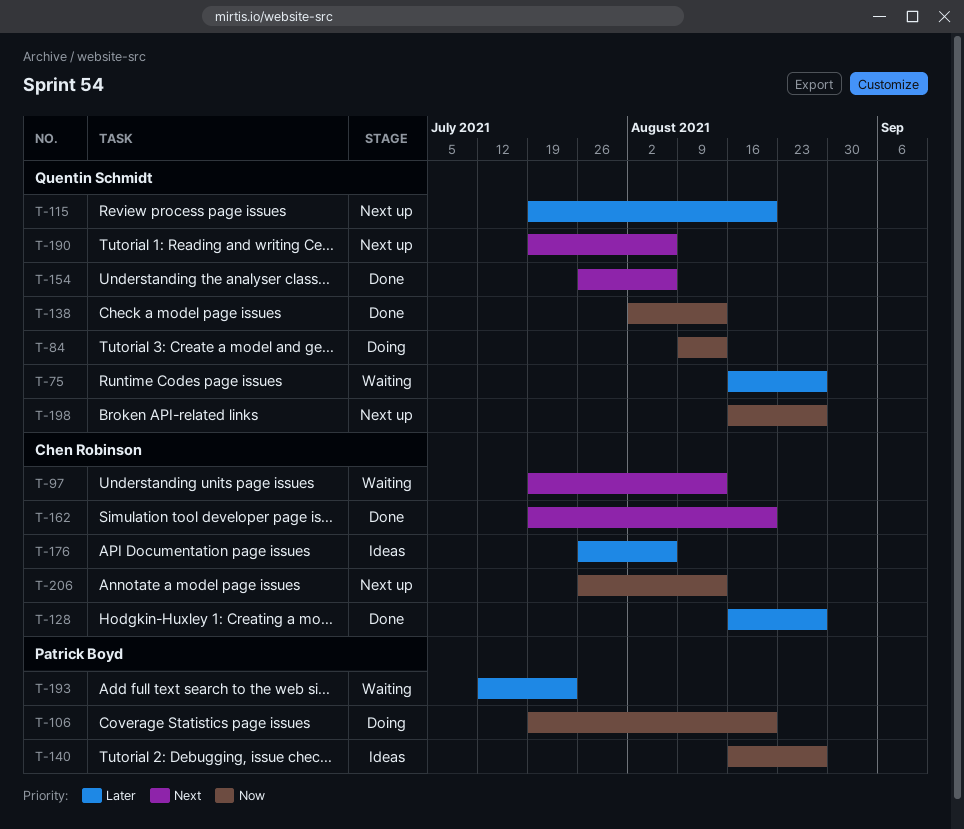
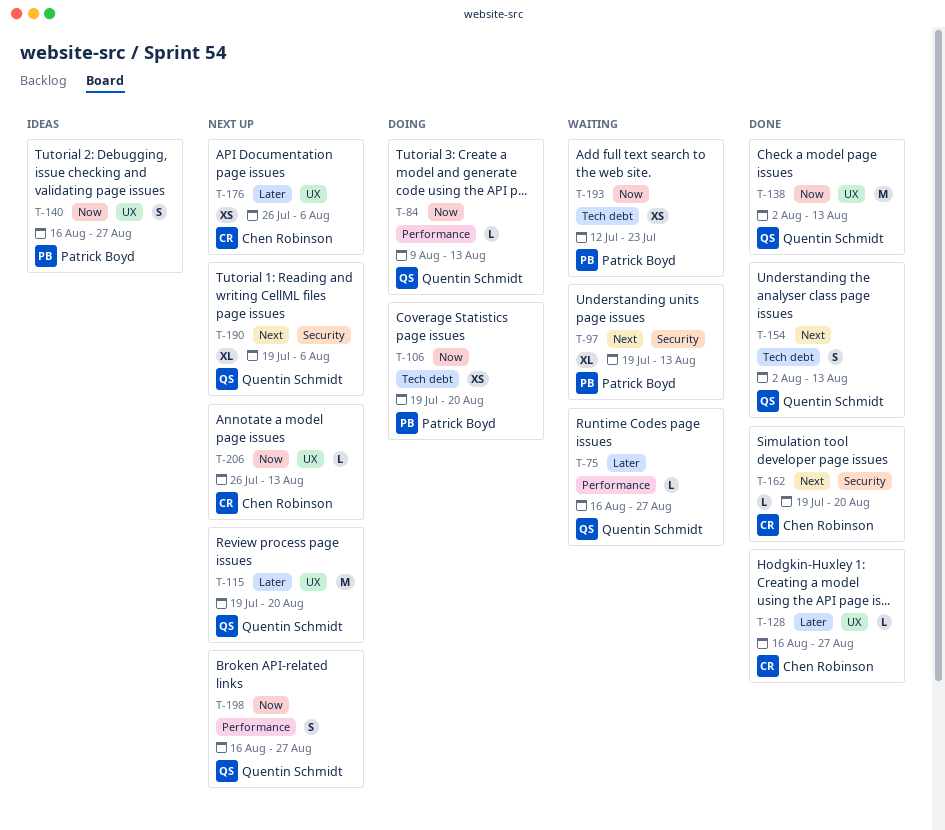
T-97, owner: Chen Robinson -> Patrick Boyd
T-154, start: Jul 26 -> Aug 2
T-154, due: Aug 6 -> Aug 13
T-176, status: Ideas -> Next up
T-193, priority: Later -> Now

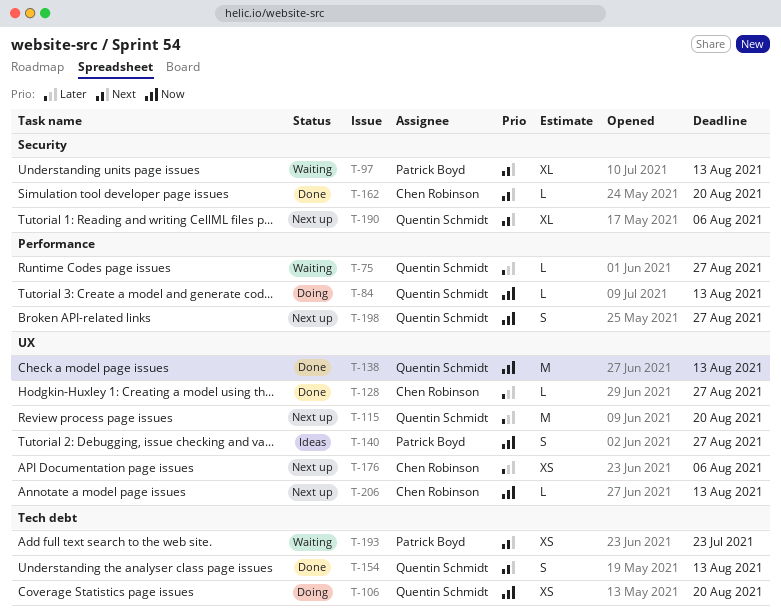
T-106, owner: Patrick Boyd -> Quentin Schmidt
T-193, priority: Now -> Next

